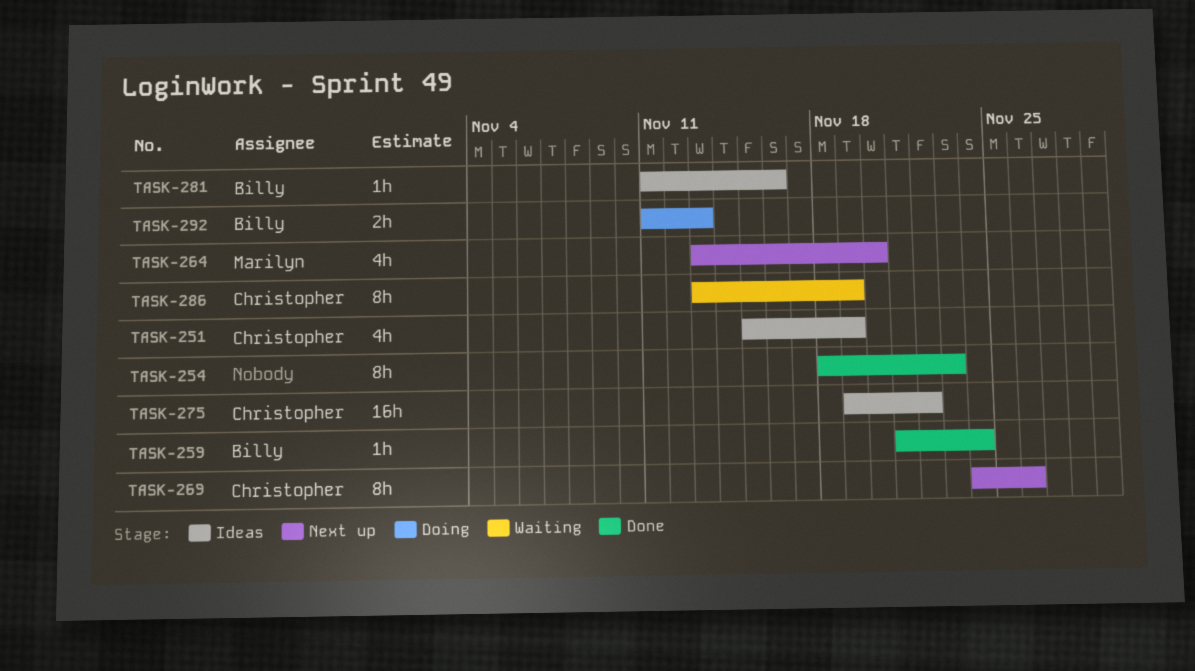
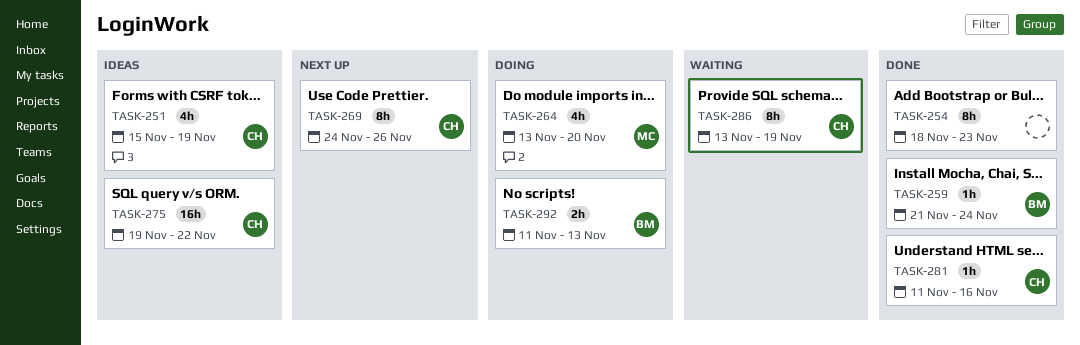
TASK-264, status: Next up -> Doing
TASK-281, status: Ideas -> Done
TASK-281, owner: Billy -> Christopher

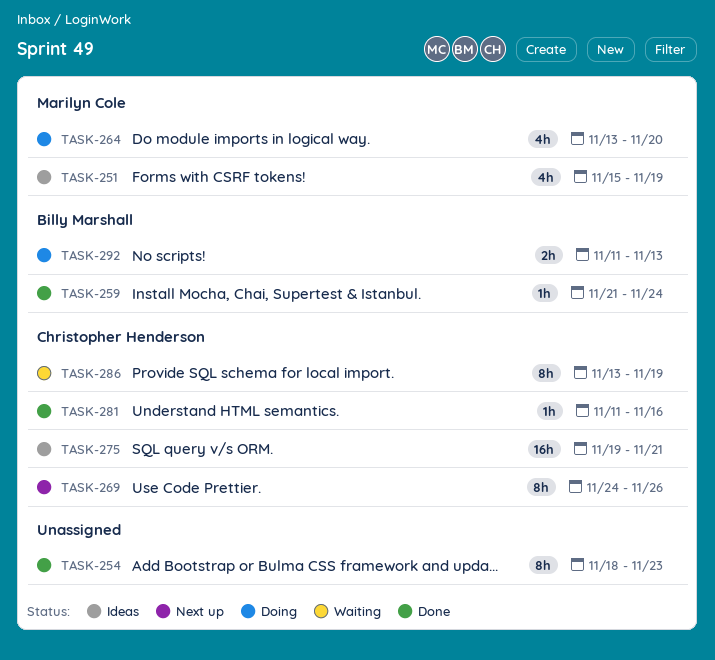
TASK-251, owner: Christopher Henderson -> Marilyn Cole
TASK-275, due: Nov 22 -> Nov 21

